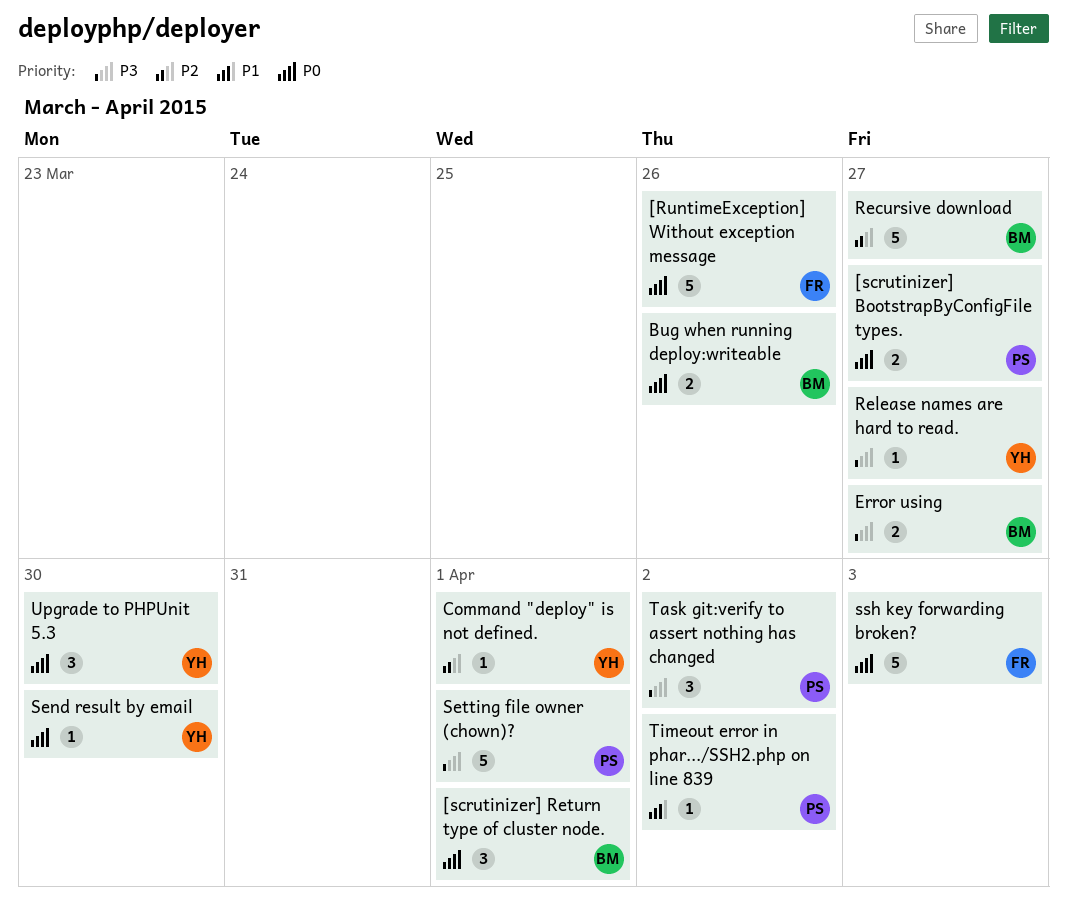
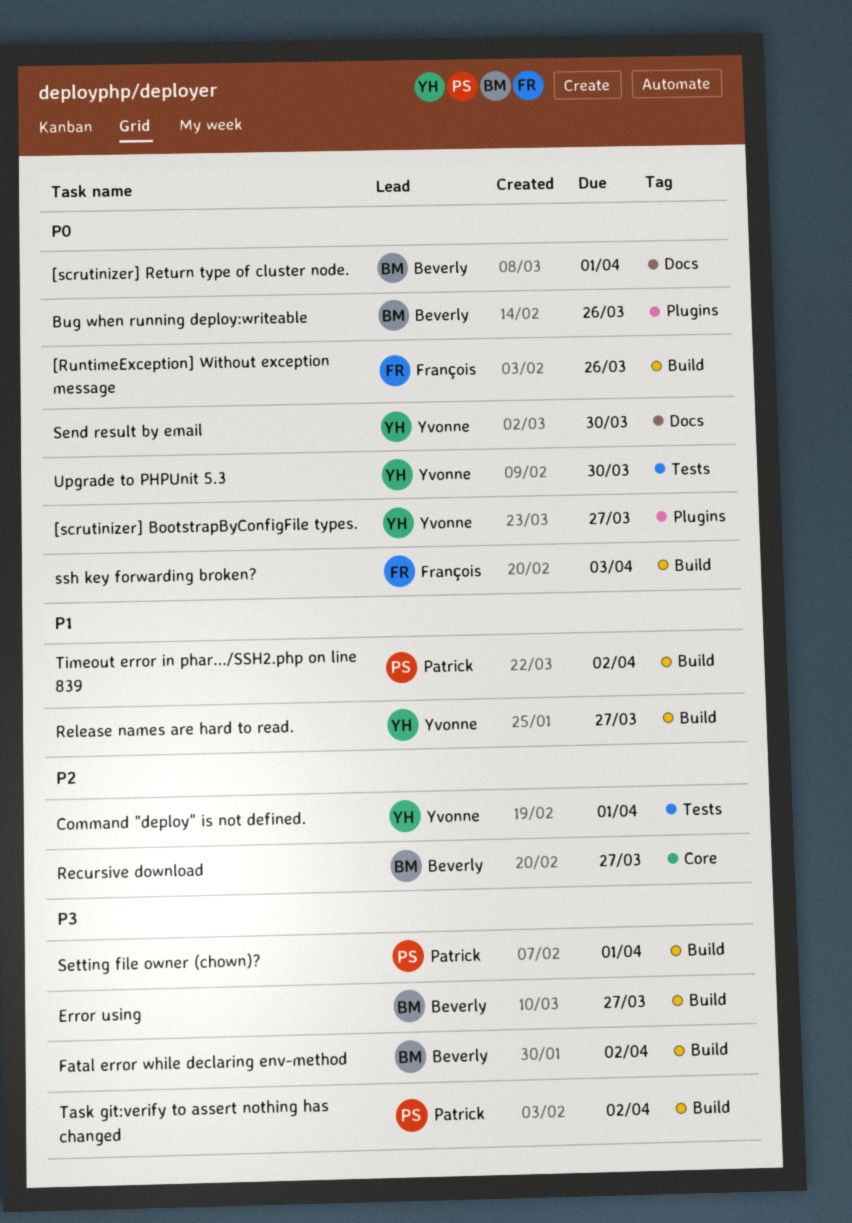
[scrutinizer] BootstrapByConfigFile types., owner: Patrick -> Yvonne
Fatal error while declaring env-method: none -> present
Release names are hard to read., priority: P3 -> P1

